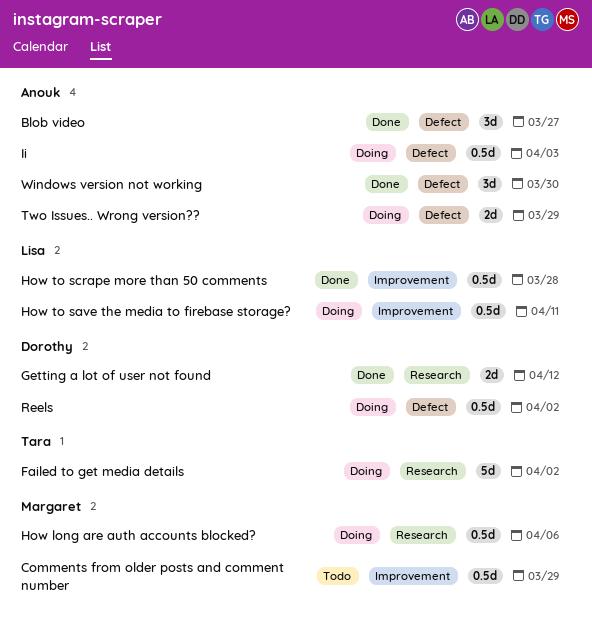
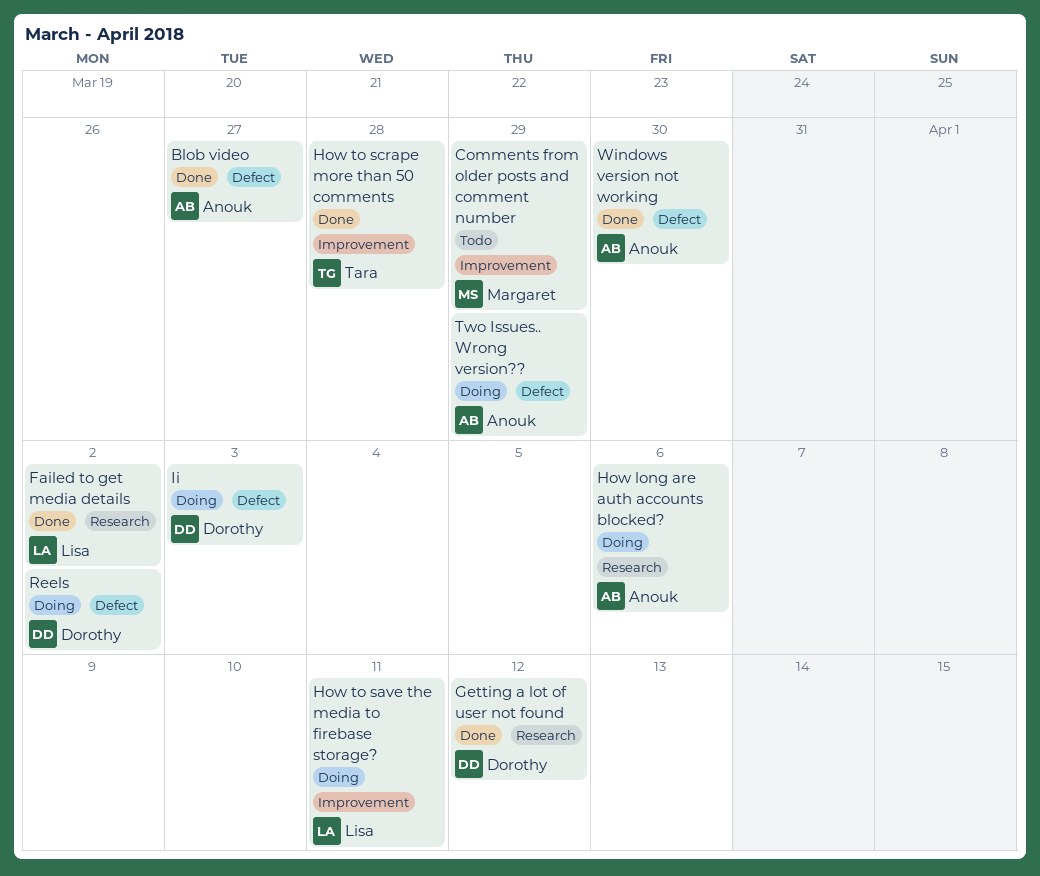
Failed to get media details, status: Doing -> Done
Failed to get media details, owner: Tara -> Lisa
How long are auth accounts blocked?, owner: Margaret -> Anouk
How to scrape more than 50 comments, owner: Lisa -> Tara
Ii, owner: Anouk -> Dorothy

